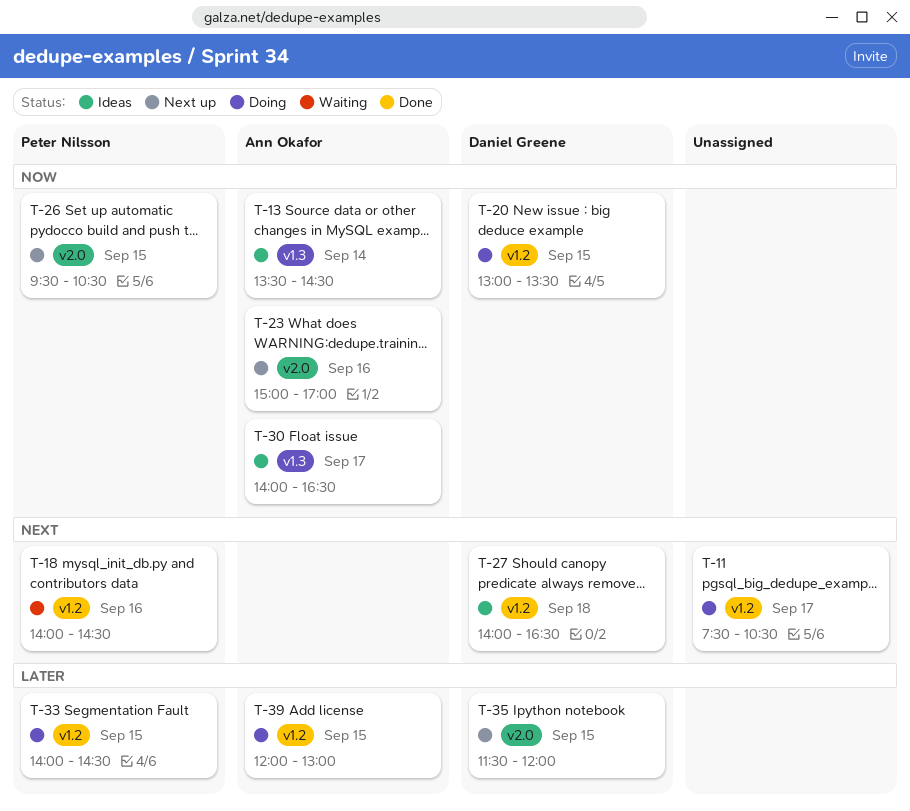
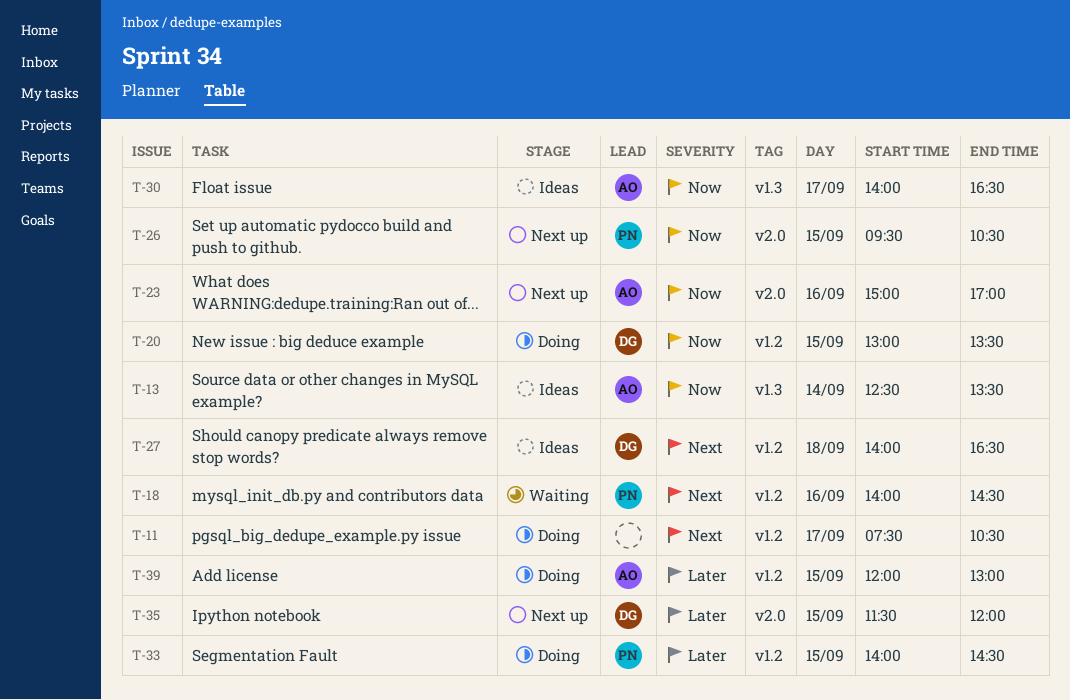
T-13, begins: 13:30 -> 12:30
T-13, ends: 14:30 -> 13:30

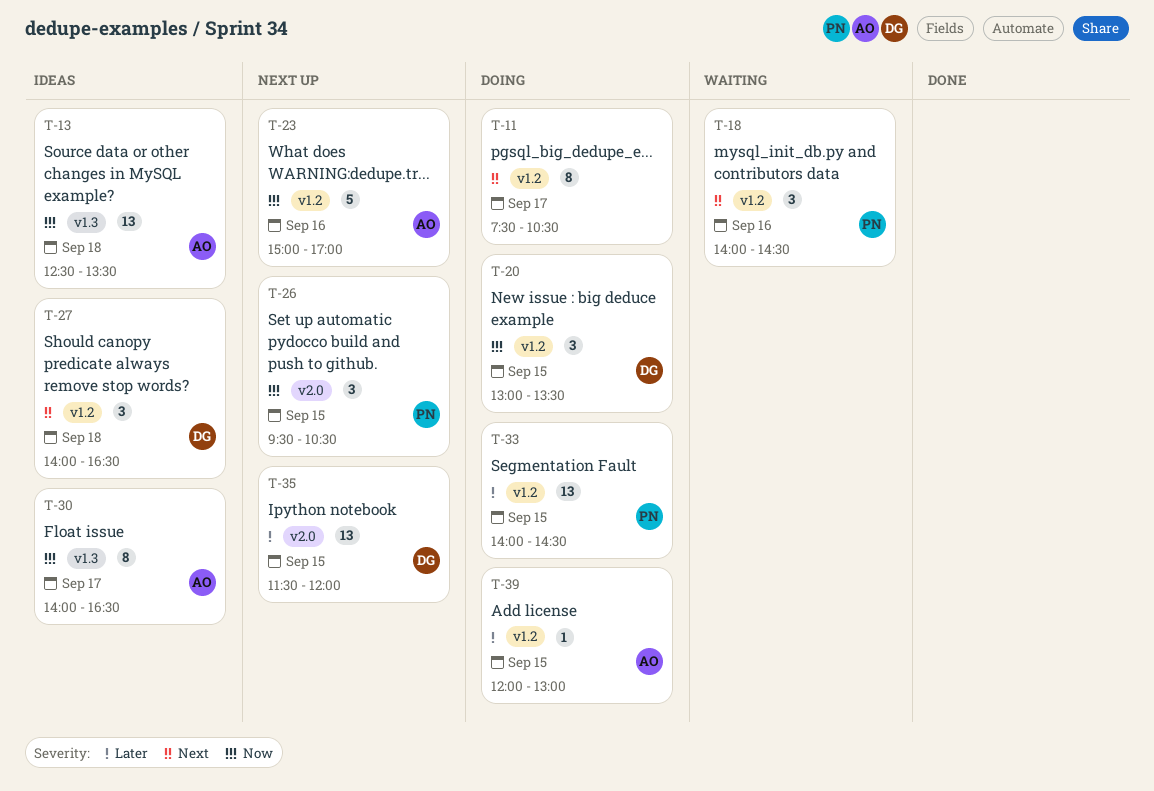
T-13, day: Sep 14 -> Sep 18
T-23, label: v2.0 -> v1.2

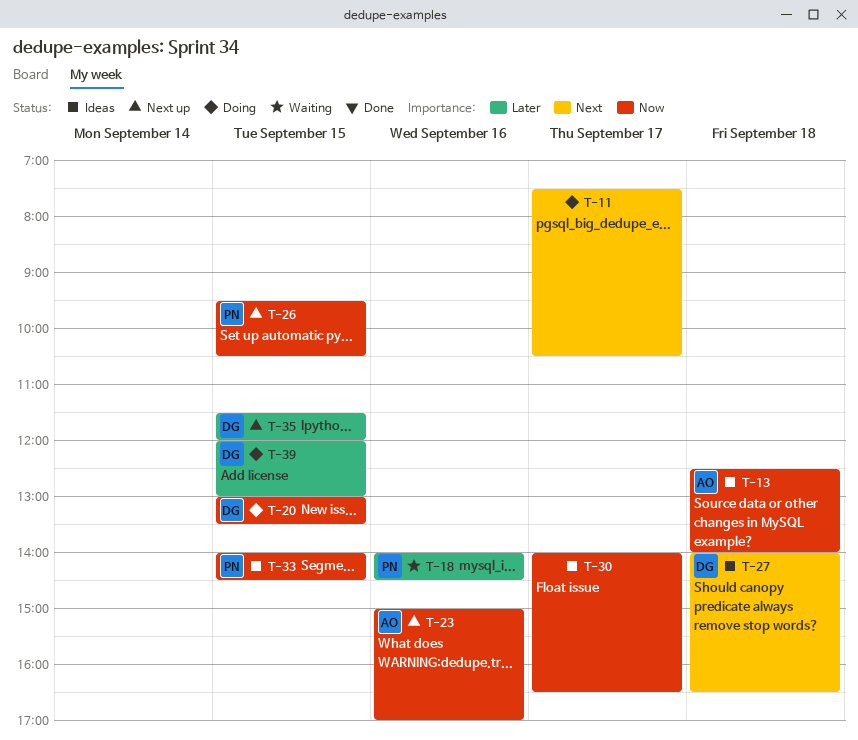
T-13, ends: 13:30 -> 14:00
T-18, priority: Next -> Later
T-30, owner: AO -> none
T-33, status: Doing -> Ideas
T-33, priority: Later -> Now
T-39, owner: AO -> DG

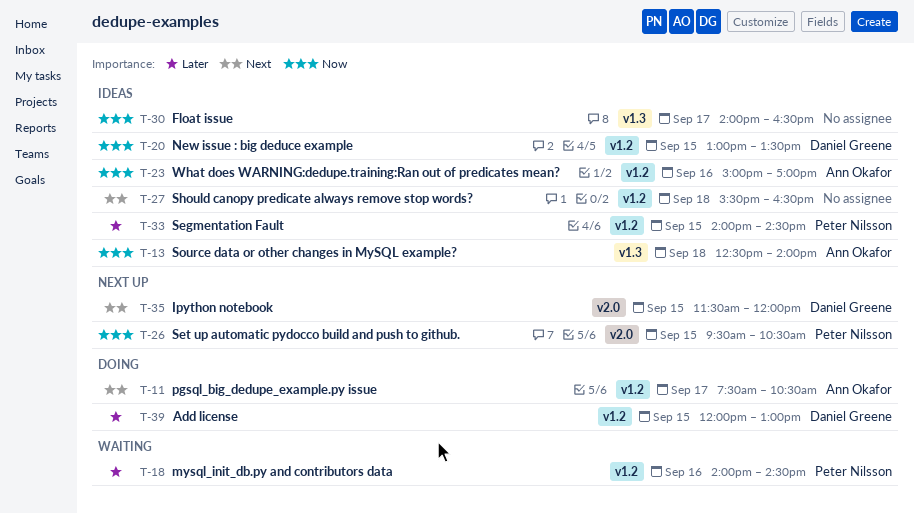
T-11, owner: none -> Ann Okafor
T-20, status: Doing -> Ideas
T-23, status: Next up -> Ideas
T-27, owner: Daniel Greene -> none
T-27, begins: 14:00 -> 15:30
T-33, priority: Now -> Later
T-35, priority: Later -> Next

